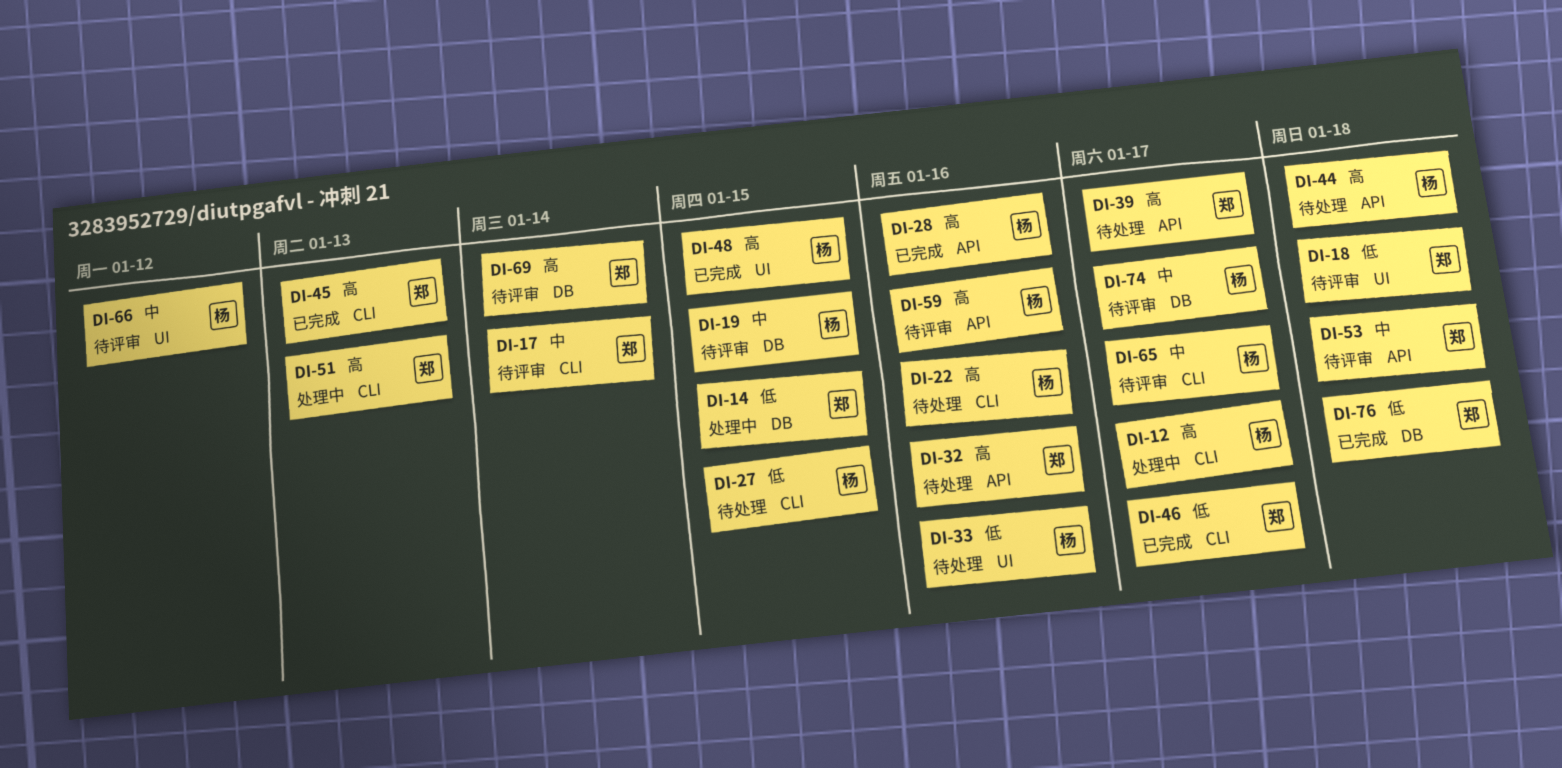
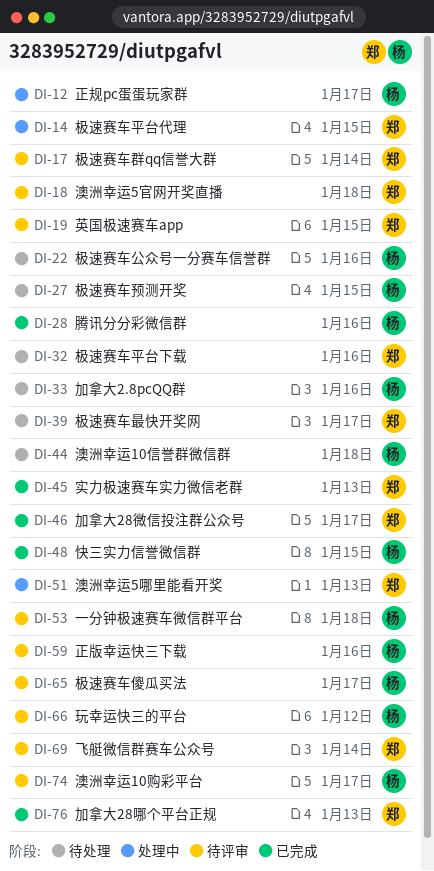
DI-19, owner: 杨 -> 郑
DI-53, owner: 郑 -> 杨
DI-76, due: Jan 18 -> Jan 13

